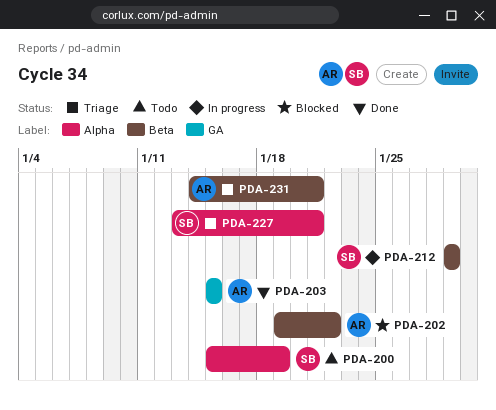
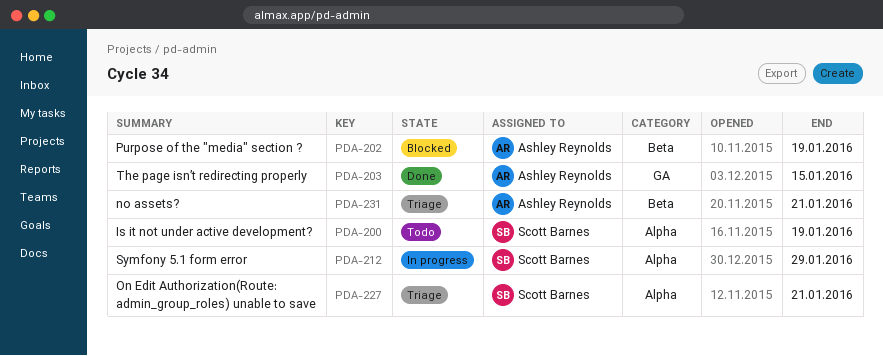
PDA-202, due: Jan 22 -> Jan 19
PDA-212, label: Beta -> Alpha

